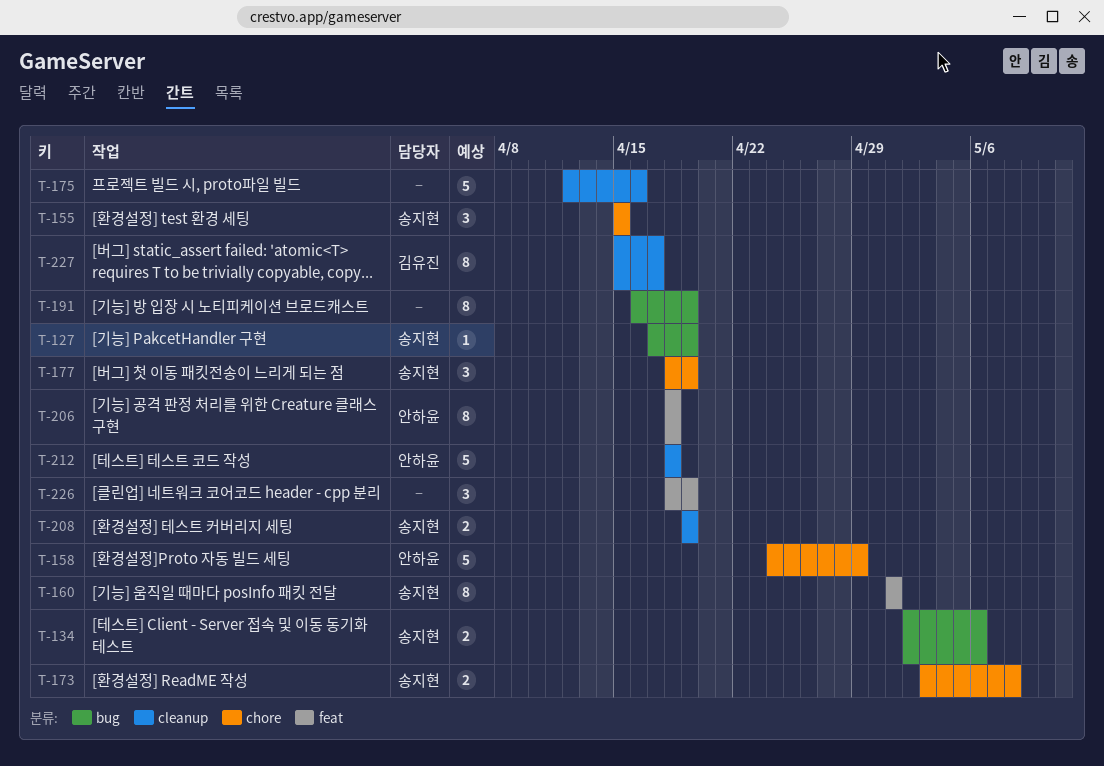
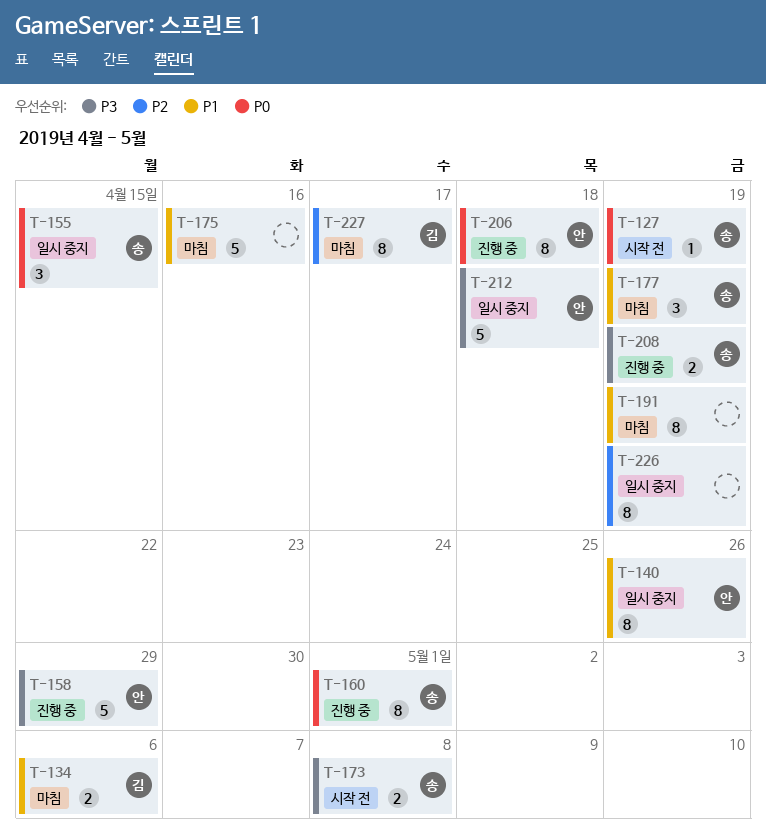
T-134, owner: 송지현 -> 김유진
T-140: none -> present
T-226, estimate: 3 -> 8

